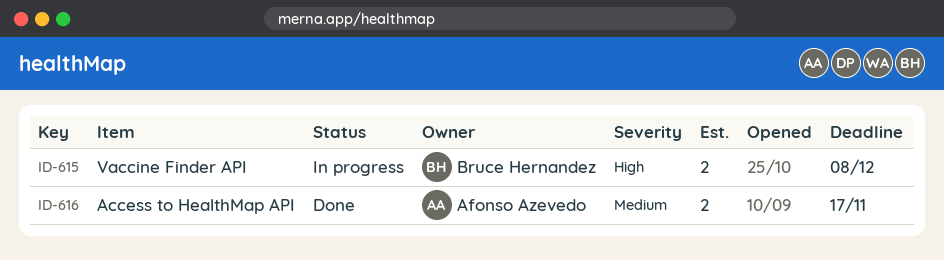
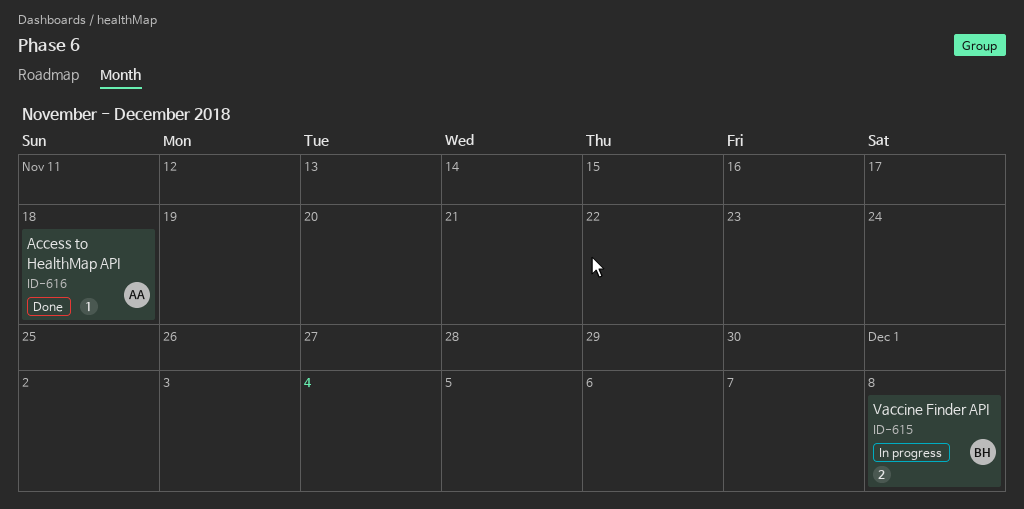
ID-616, estimate: 2 -> 1
ID-616, due: Nov 17 -> Nov 18

